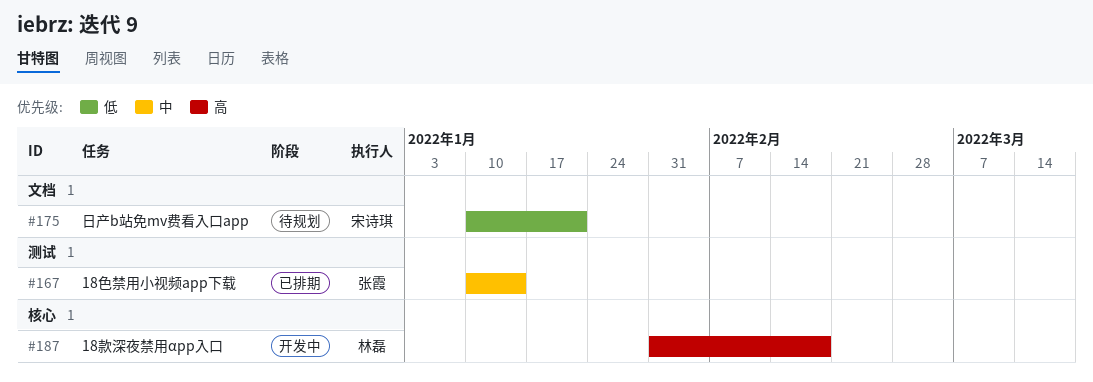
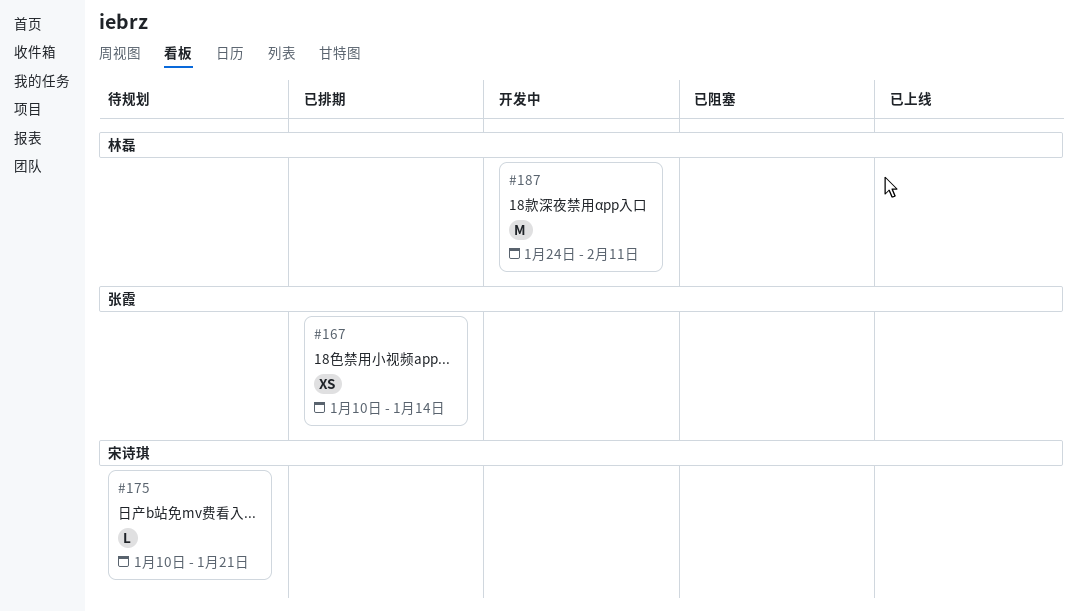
#187, start: Jan 31 -> Jan 24
#187, due: Feb 18 -> Feb 11

